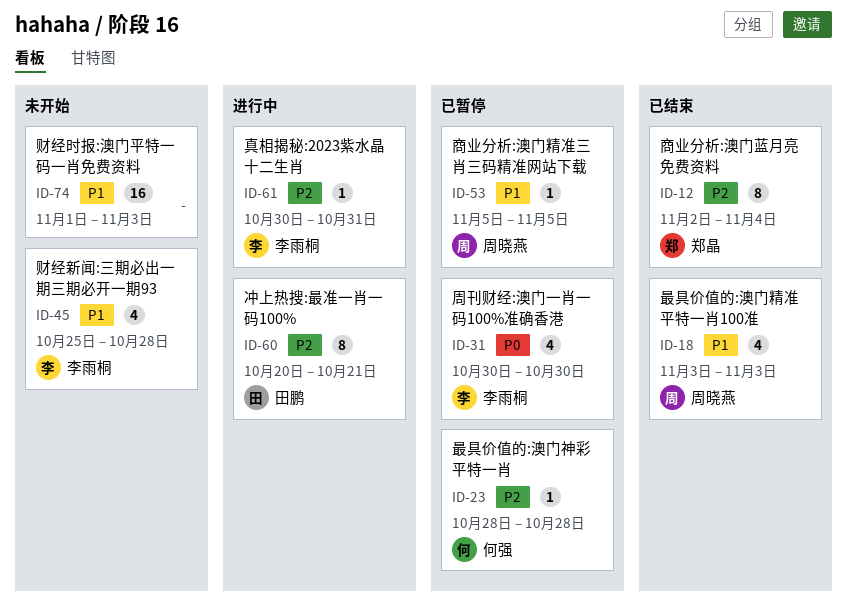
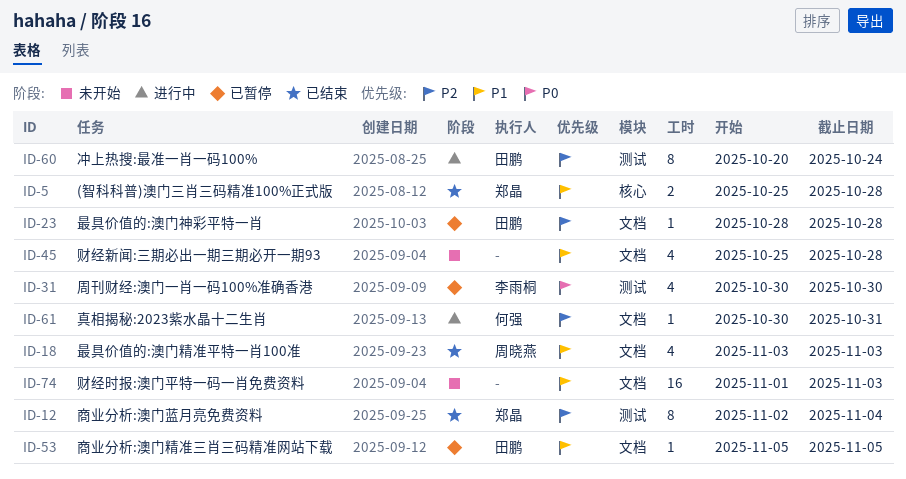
ID-5: none -> present
ID-23, owner: 何强 -> 田鹏
ID-45, owner: 李雨桐 -> none
ID-53, owner: 周晓燕 -> 田鹏
ID-60, due: Oct 21 -> Oct 24
ID-61, owner: 李雨桐 -> 何强

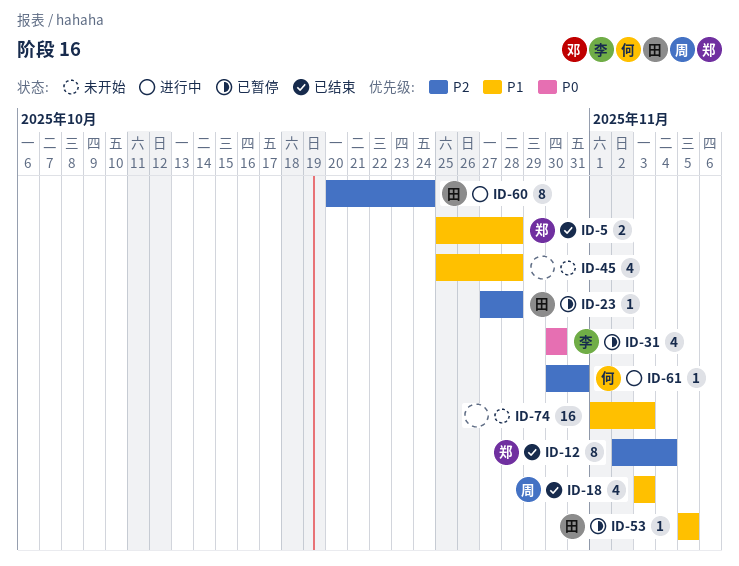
ID-23, start: Oct 28 -> Oct 27

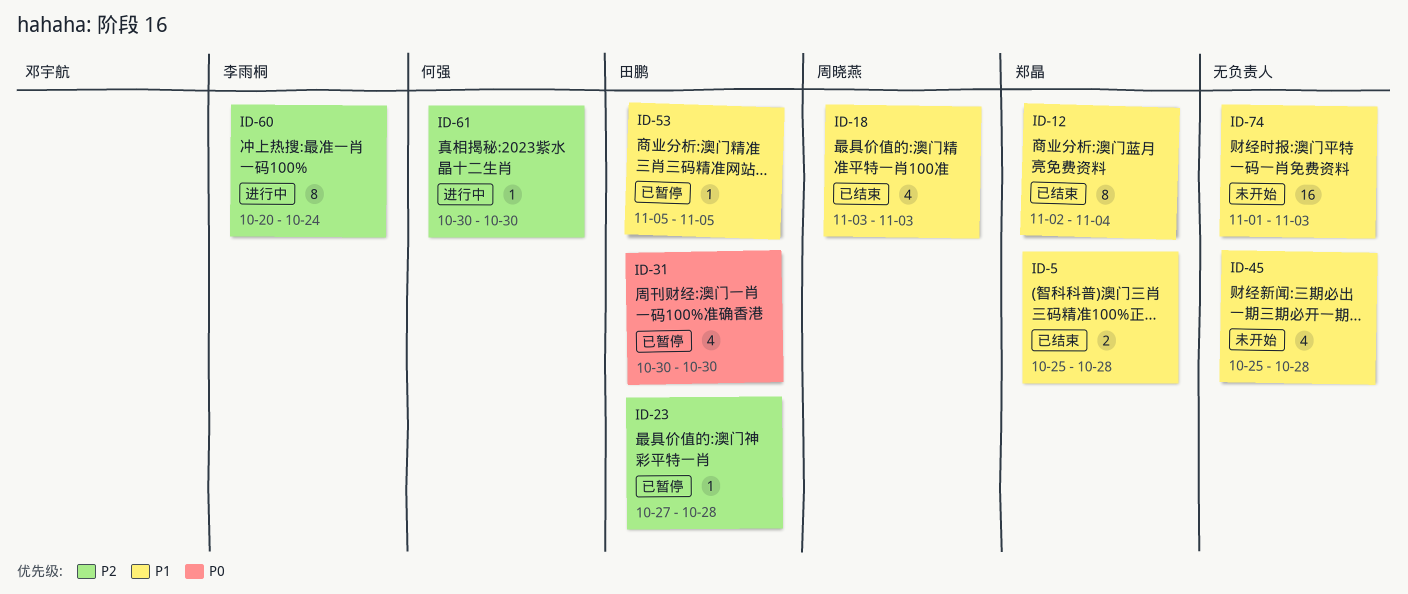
ID-12, priority: P2 -> P1
ID-31, owner: 李雨桐 -> 田鹏
ID-60, owner: 田鹏 -> 李雨桐
ID-61, due: Oct 31 -> Oct 30

